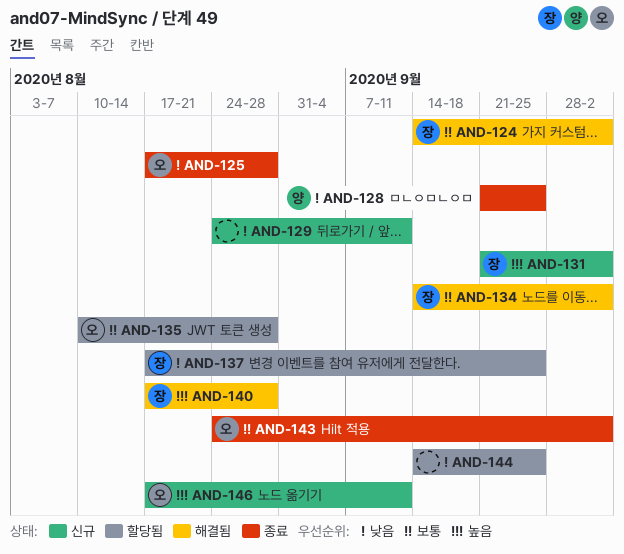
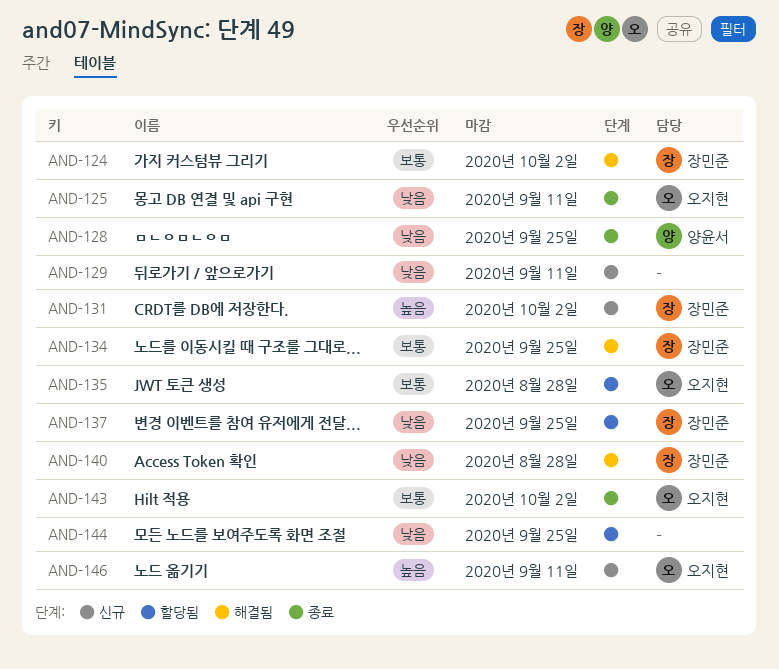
AND-125, due: Aug 28 -> Sep 11
AND-134, due: Oct 2 -> Sep 25
AND-140, priority: 높음 -> 낮음

